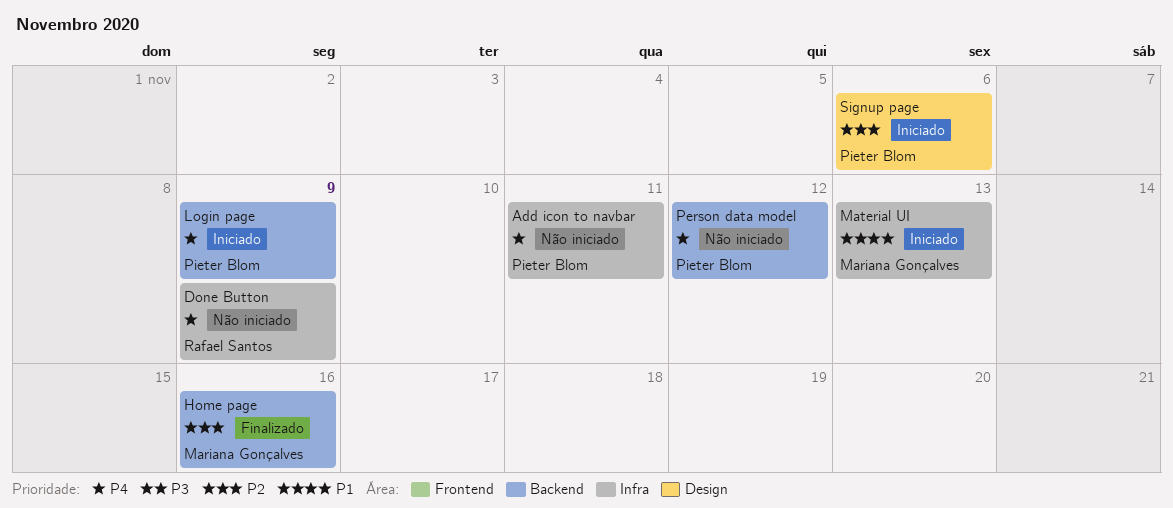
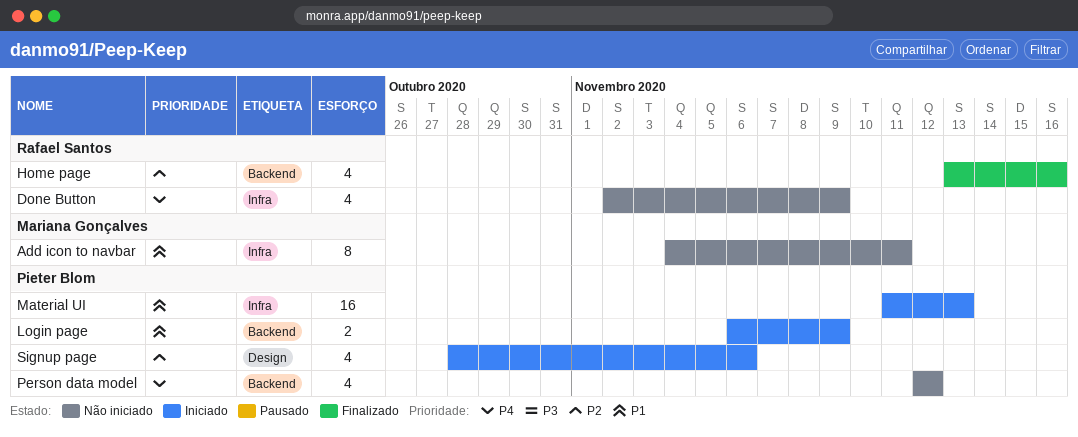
Add icon to navbar, owner: Pieter Blom -> Mariana Gonçalves
Add icon to navbar, priority: P4 -> P1
Home page, owner: Mariana Gonçalves -> Rafael Santos
Login page, priority: P4 -> P1
Material UI, owner: Mariana Gonçalves -> Pieter Blom

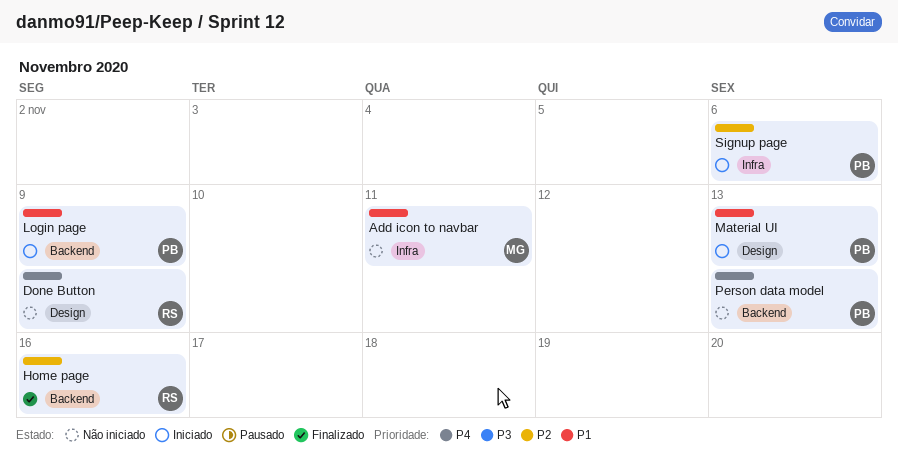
Done Button, label: Infra -> Design
Material UI, label: Infra -> Design
Person data model, due: Nov 12 -> Nov 13
Signup page, label: Design -> Infra

